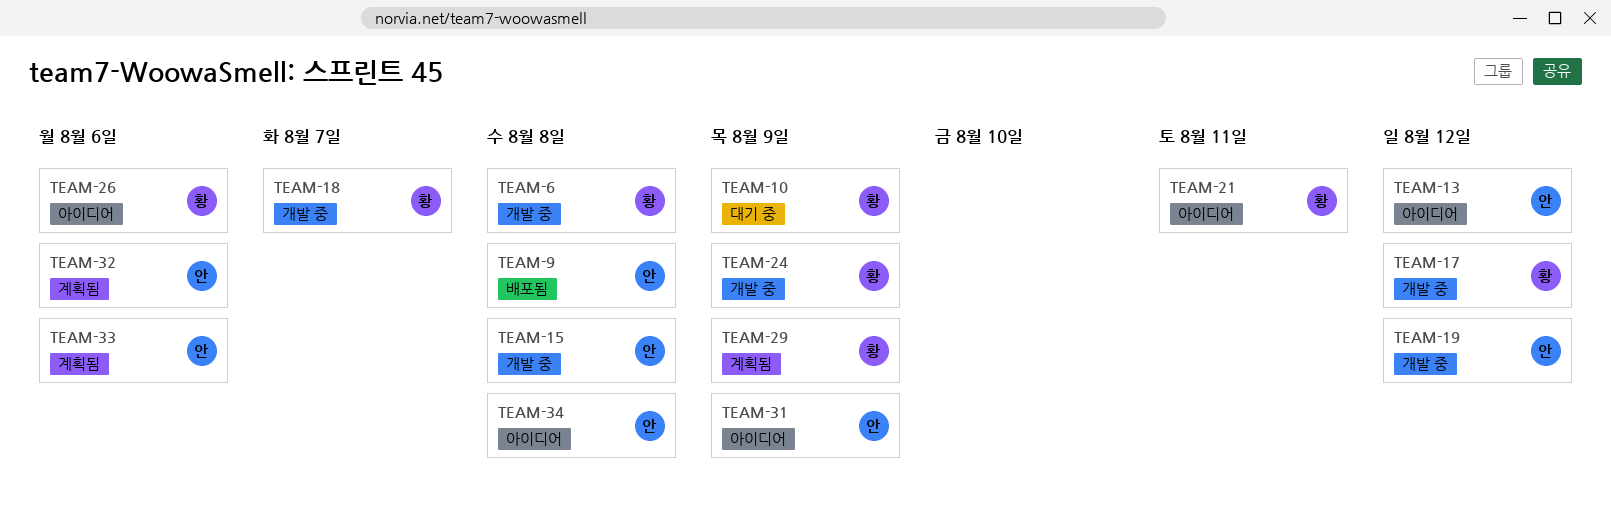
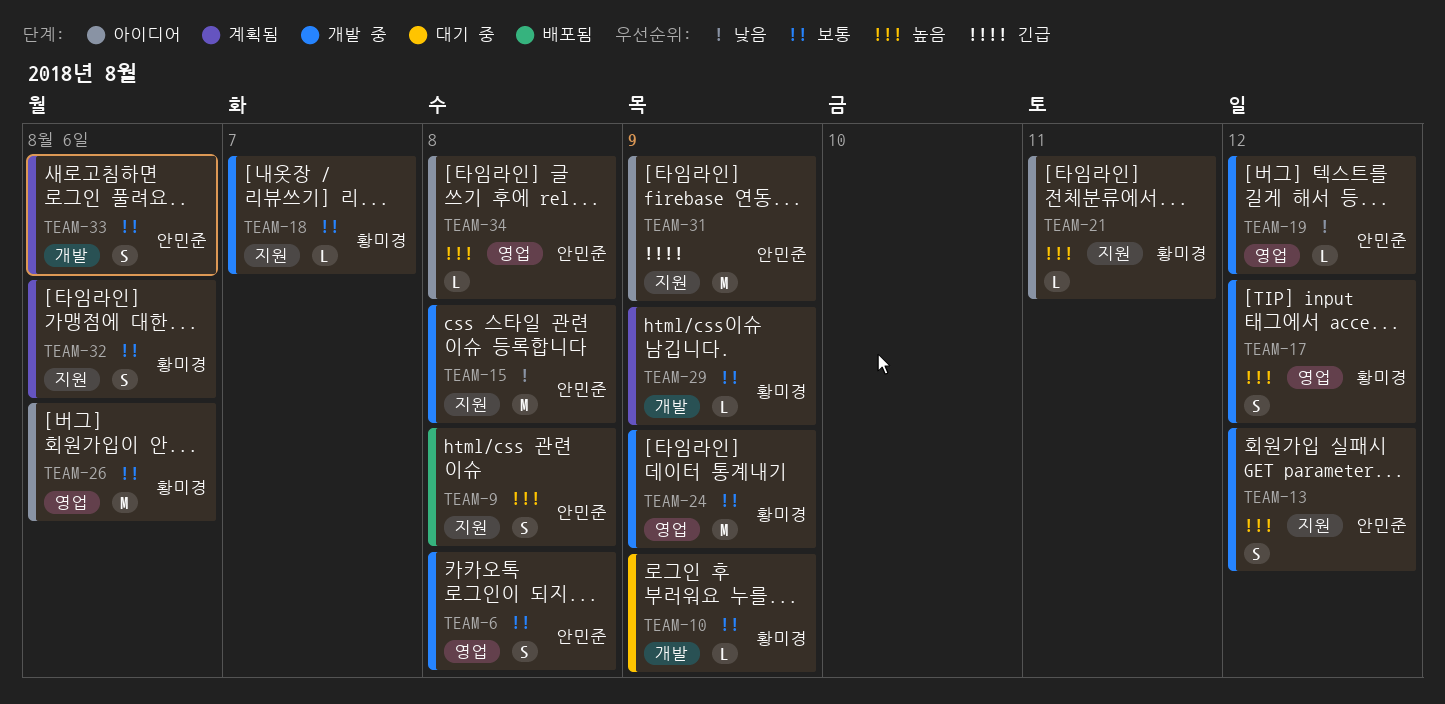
TEAM-6, owner: 황미경 -> 안민준
TEAM-13, status: 아이디어 -> 개발 중
TEAM-32, owner: 안민준 -> 황미경

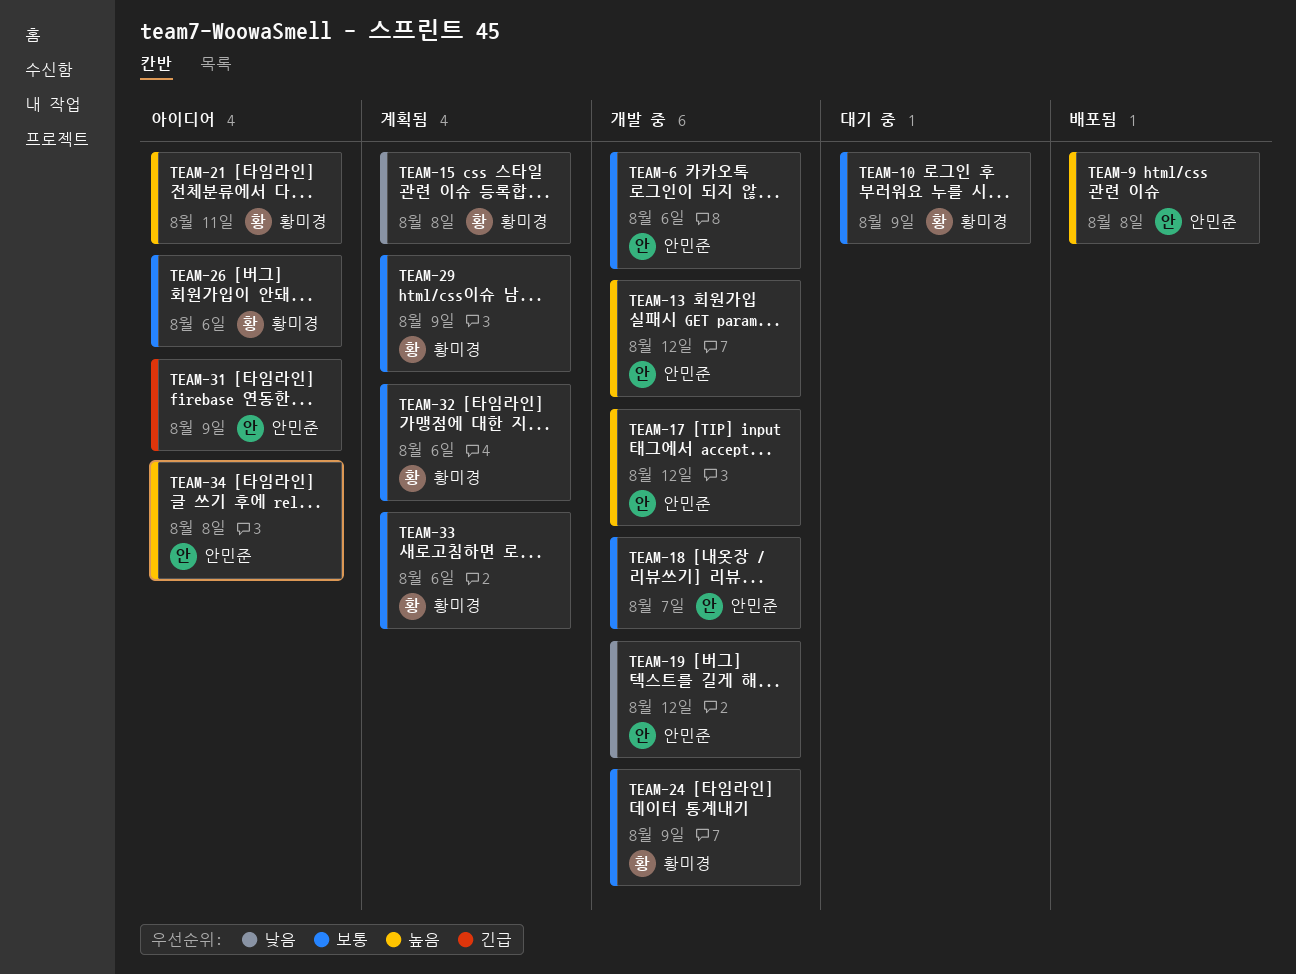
TEAM-6, due: Aug 8 -> Aug 6
TEAM-15, status: 개발 중 -> 계획됨
TEAM-15, owner: 안민준 -> 황미경
TEAM-17, owner: 황미경 -> 안민준
TEAM-18, owner: 황미경 -> 안민준
TEAM-33, owner: 안민준 -> 황미경

